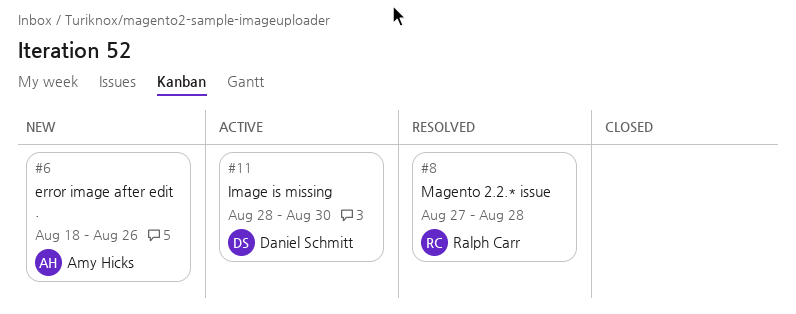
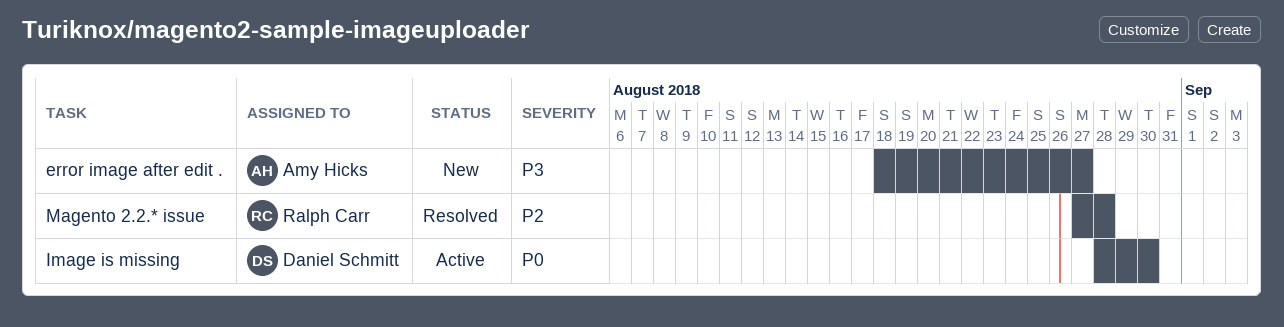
error image after edit ., due: Aug 26 -> Aug 27

